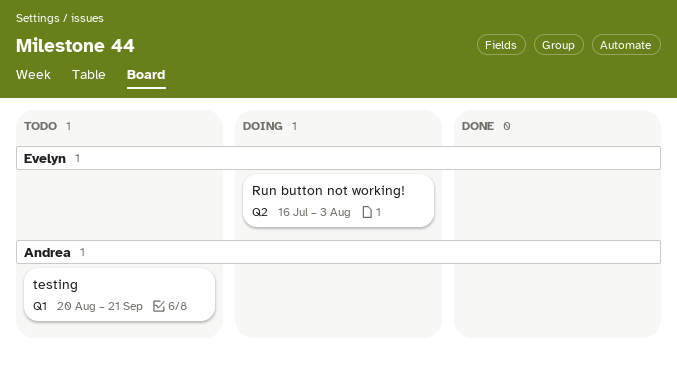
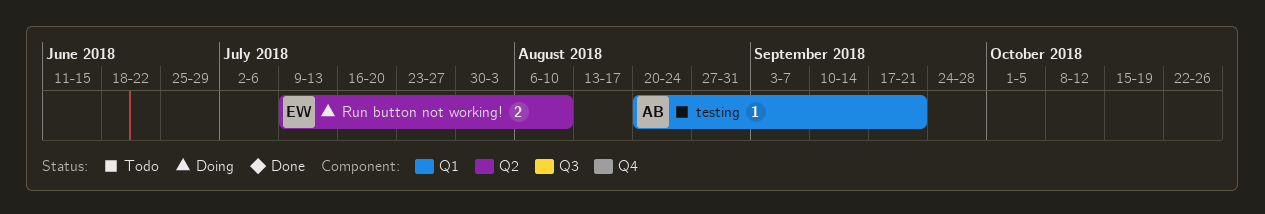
Run button not working!, start: Jul 16 -> Jul 9
Run button not working!, due: Aug 3 -> Aug 10

